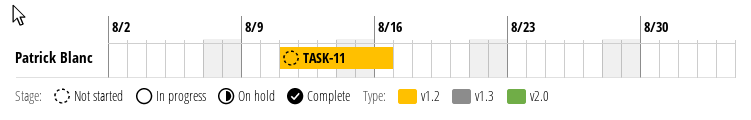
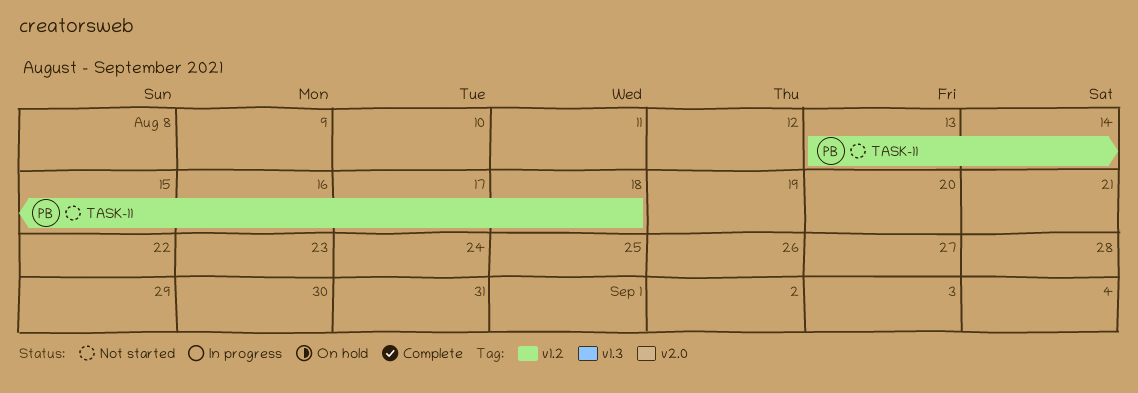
TASK-11, start: Aug 11 -> Aug 13
TASK-11, due: Aug 16 -> Aug 18

